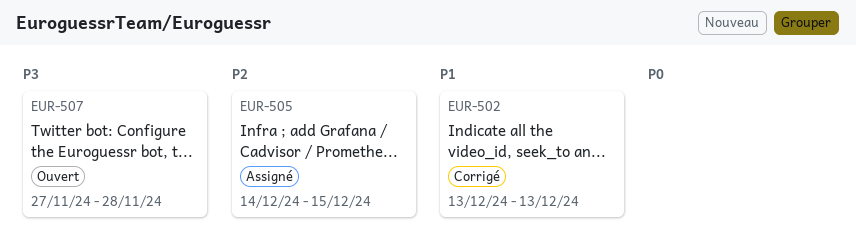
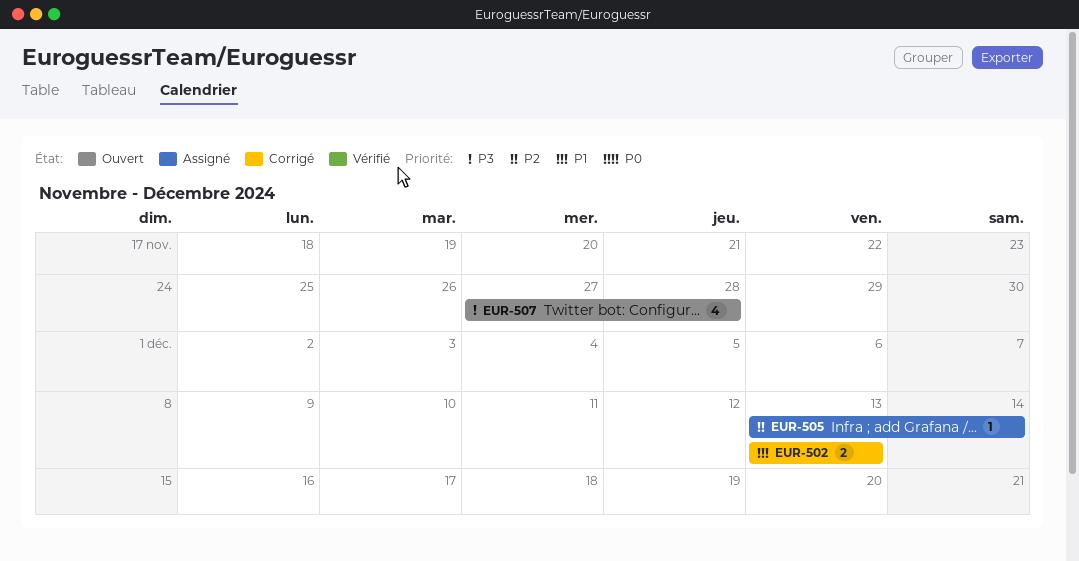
EUR-505, start: Dec 14 -> Dec 13
EUR-505, due: Dec 15 -> Dec 14

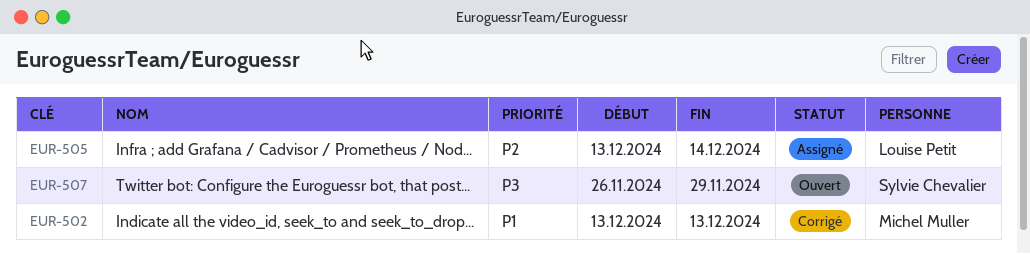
EUR-507, start: Nov 27 -> Nov 26
EUR-507, due: Nov 28 -> Nov 29

